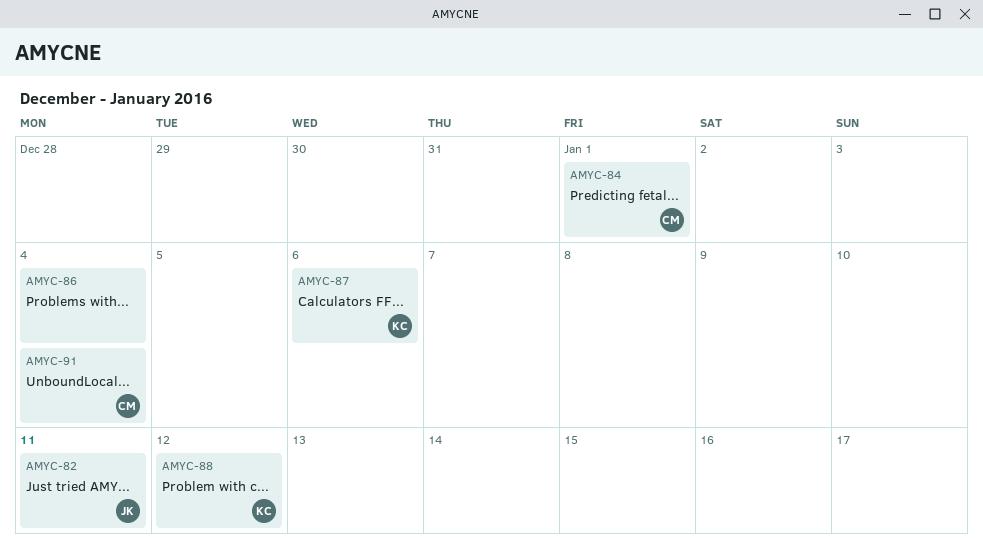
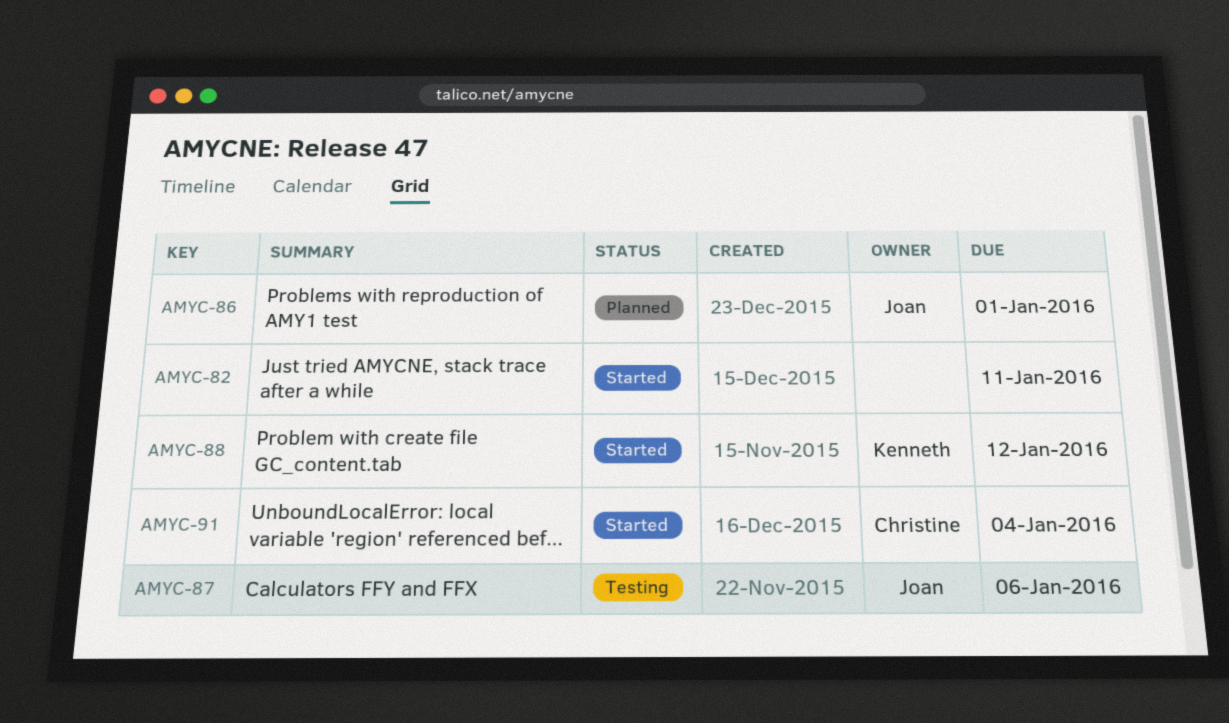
AMYC-82, owner: Joan -> none
AMYC-84: present -> none
AMYC-86, owner: none -> Joan
AMYC-86, due: Jan 4 -> Jan 1
AMYC-87, owner: Kenneth -> Joan

